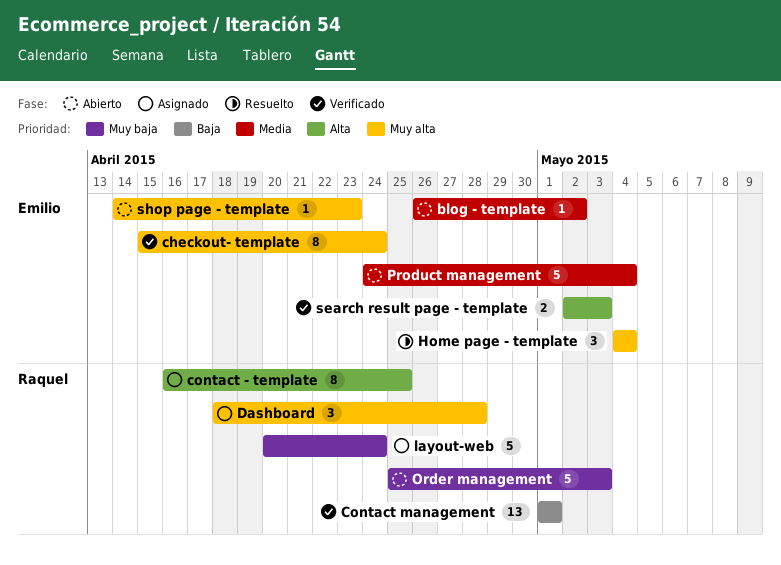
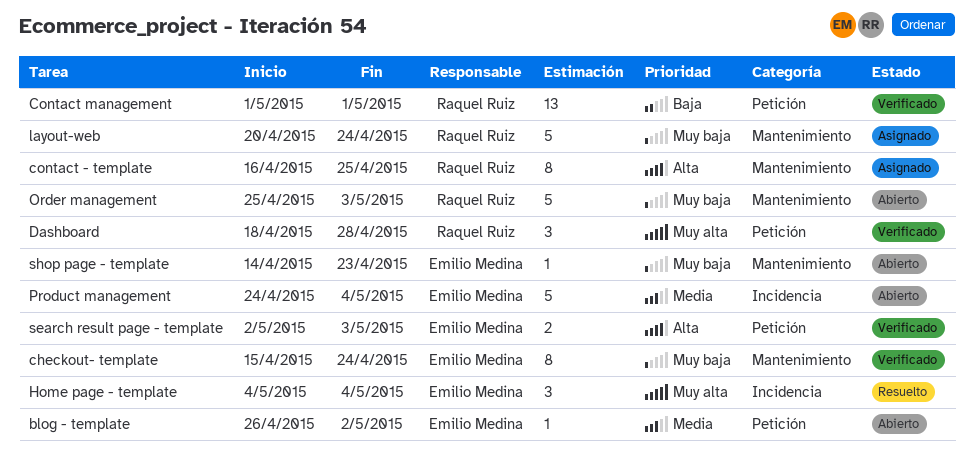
checkout- template, priority: Muy alta -> Muy baja
Dashboard, status: Asignado -> Verificado
shop page - template, priority: Muy alta -> Muy baja

